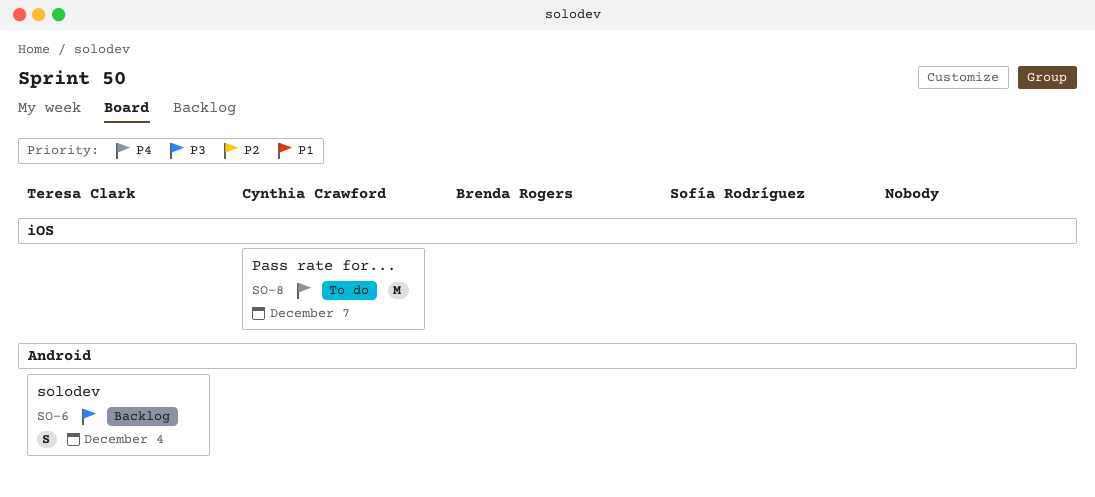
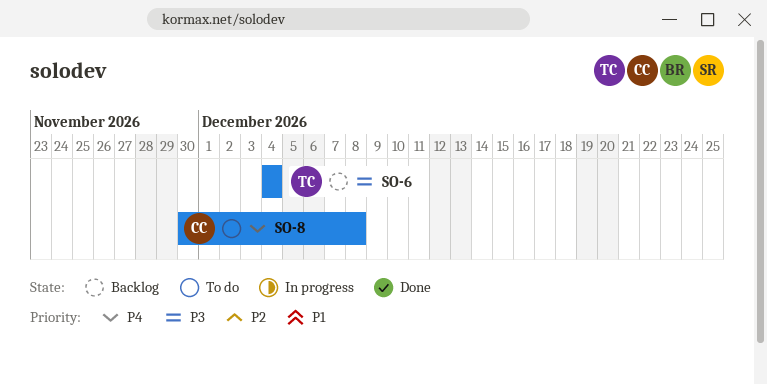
SO-8, due: Dec 7 -> Dec 8

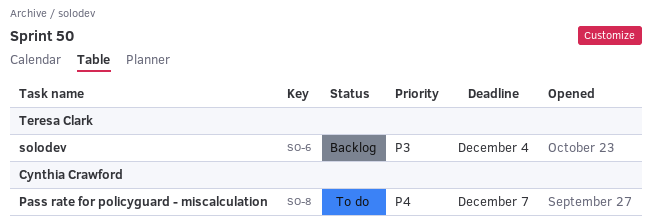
SO-8, due: Dec 8 -> Dec 7

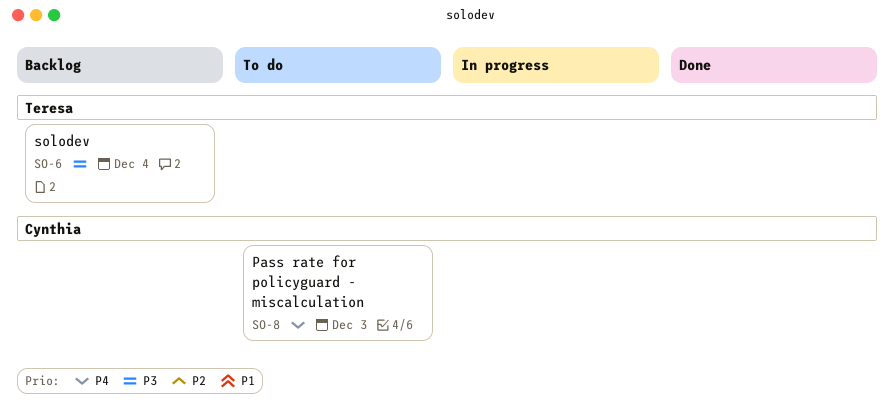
SO-8, due: Dec 7 -> Dec 3

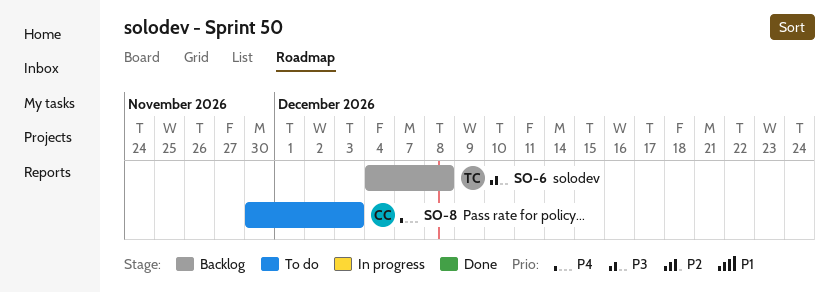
SO-6, due: Dec 4 -> Dec 8

